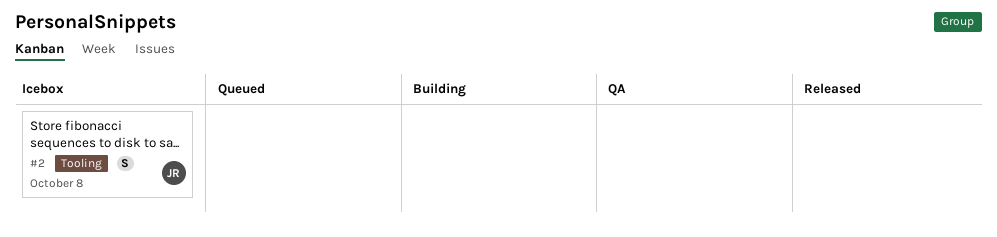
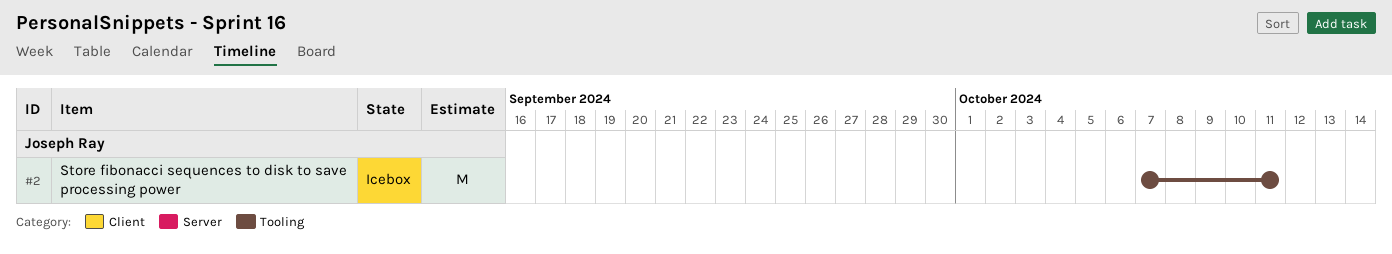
#2, estimate: S -> M
#2, due: Oct 8 -> Oct 11

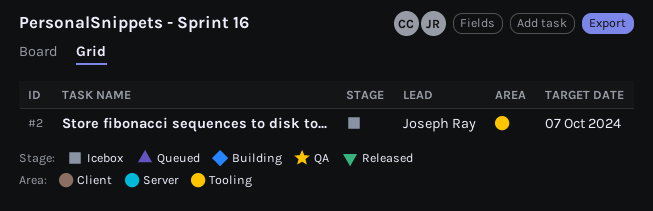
#2, due: Oct 11 -> Oct 7

